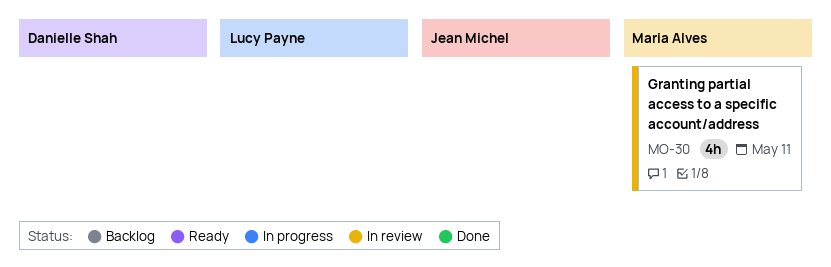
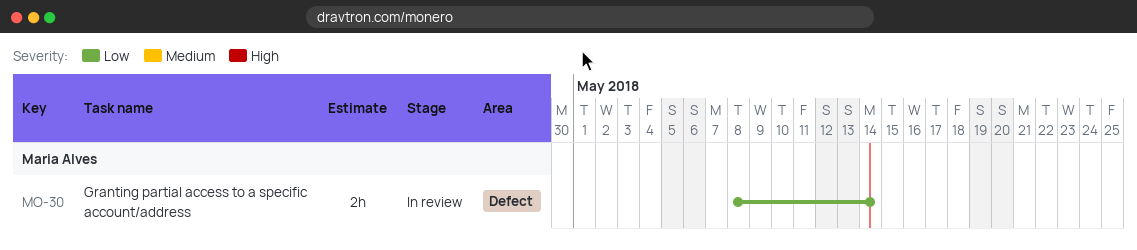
MO-30, estimate: 4h -> 2h
MO-30, due: May 11 -> May 14

